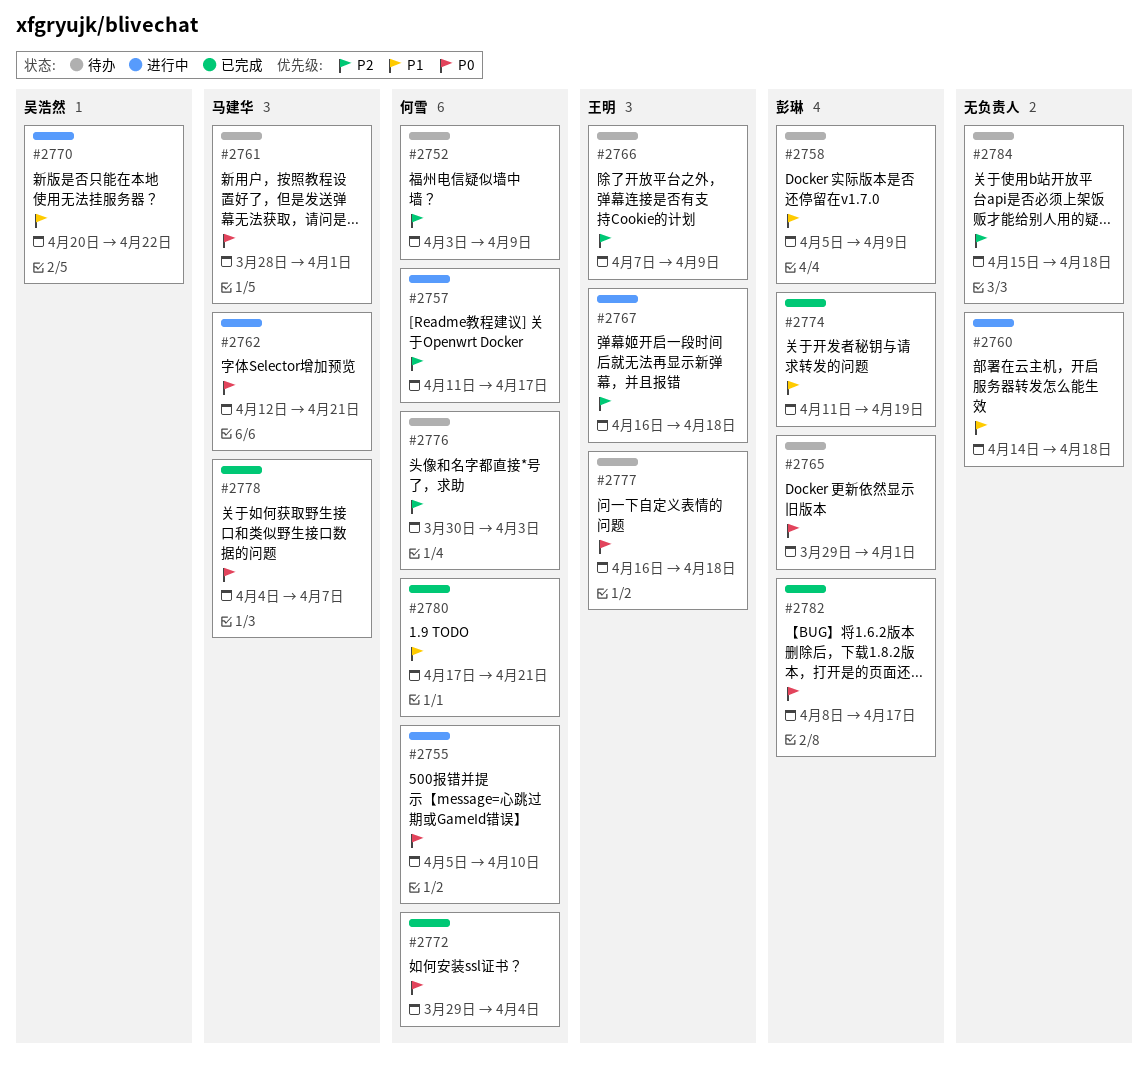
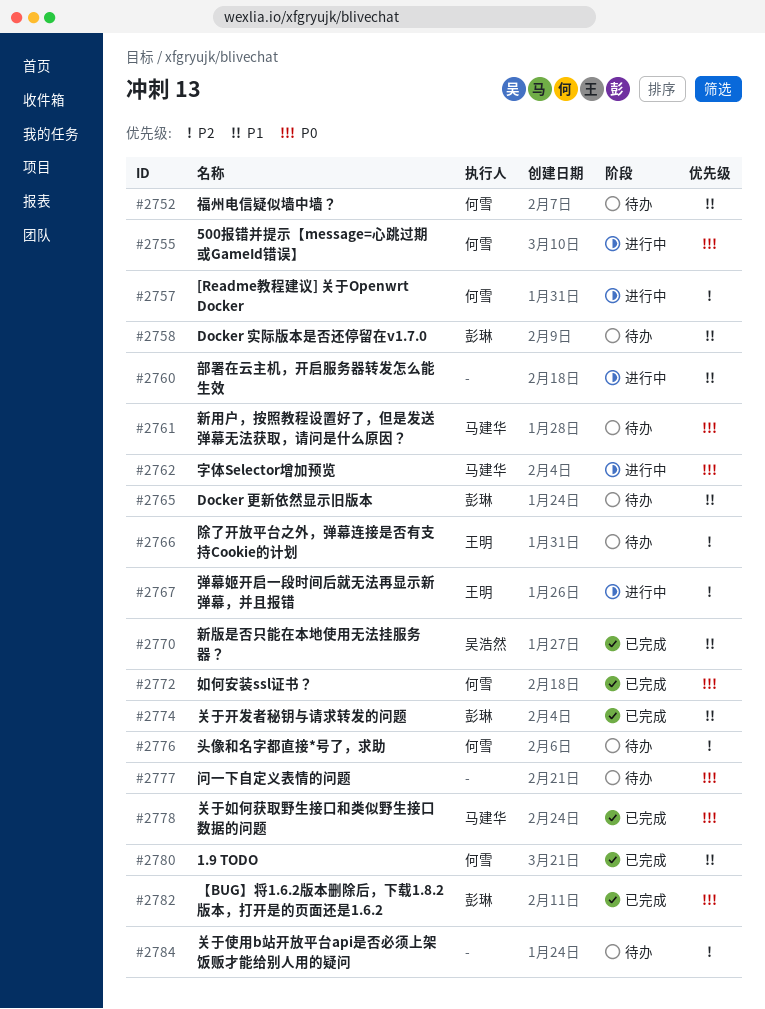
#2752, priority: P2 -> P1
#2765, priority: P0 -> P1
#2770, status: 进行中 -> 已完成
#2777, owner: 王明 -> none

